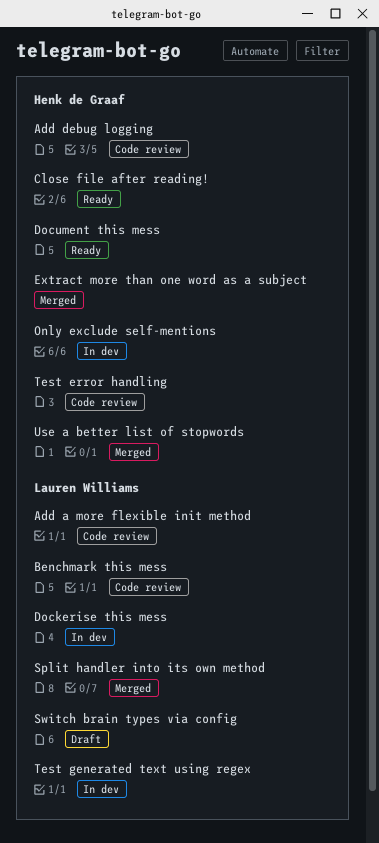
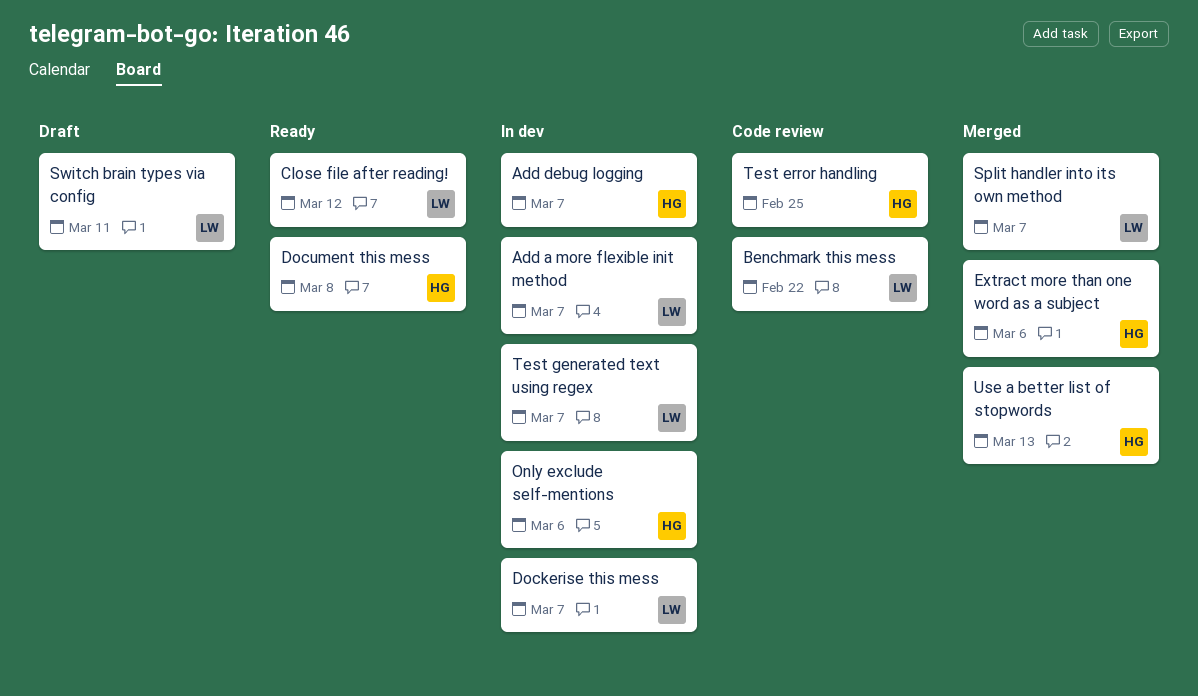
Add a more flexible init method, status: Code review -> In dev
Add debug logging, status: Code review -> In dev
Close file after reading!, owner: Henk de Graaf -> Lauren Williams

